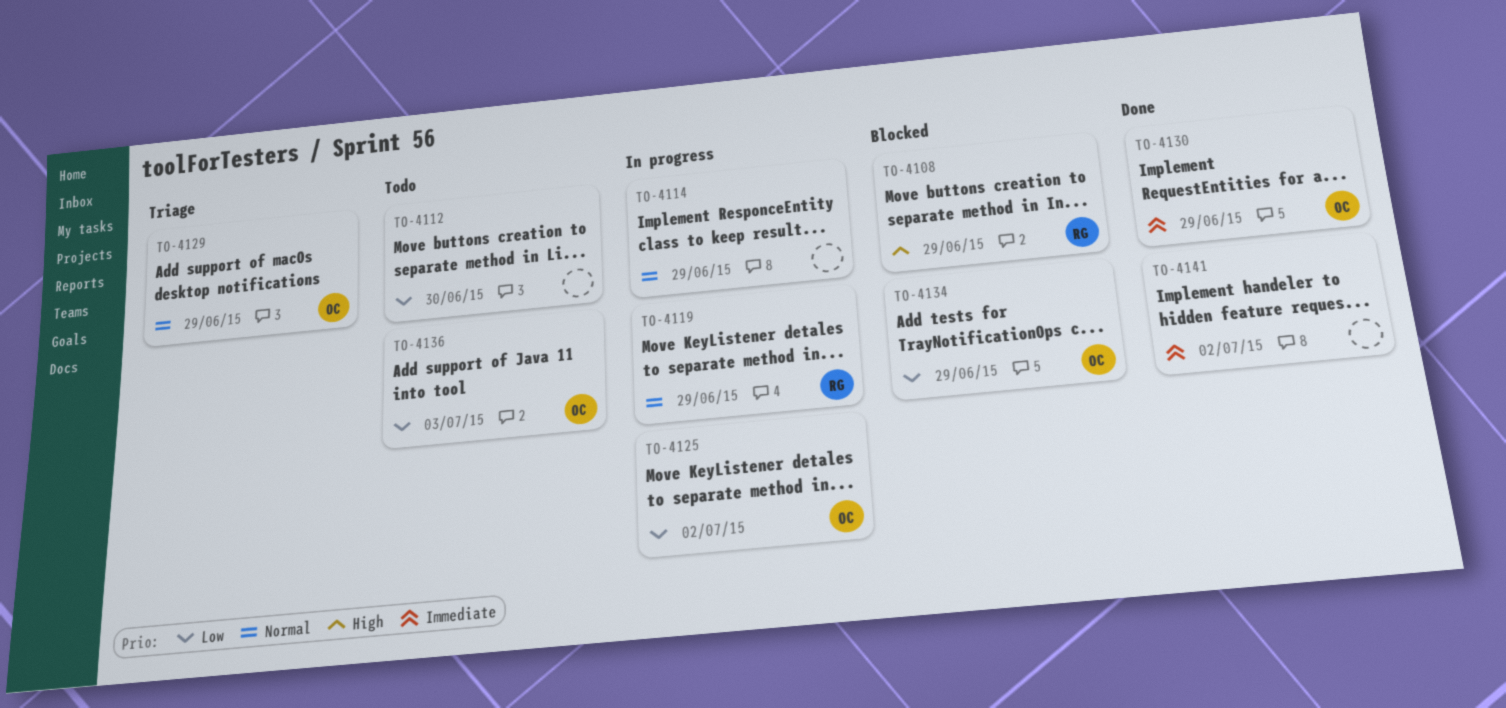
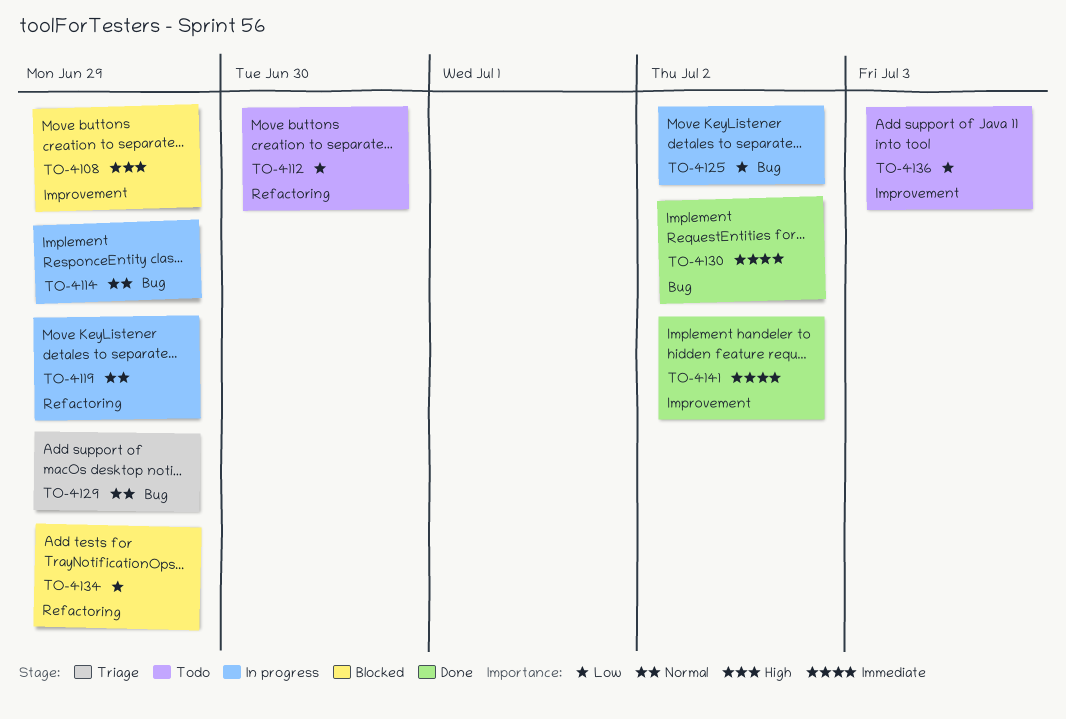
TO-4130, due: Jun 29 -> Jul 2

